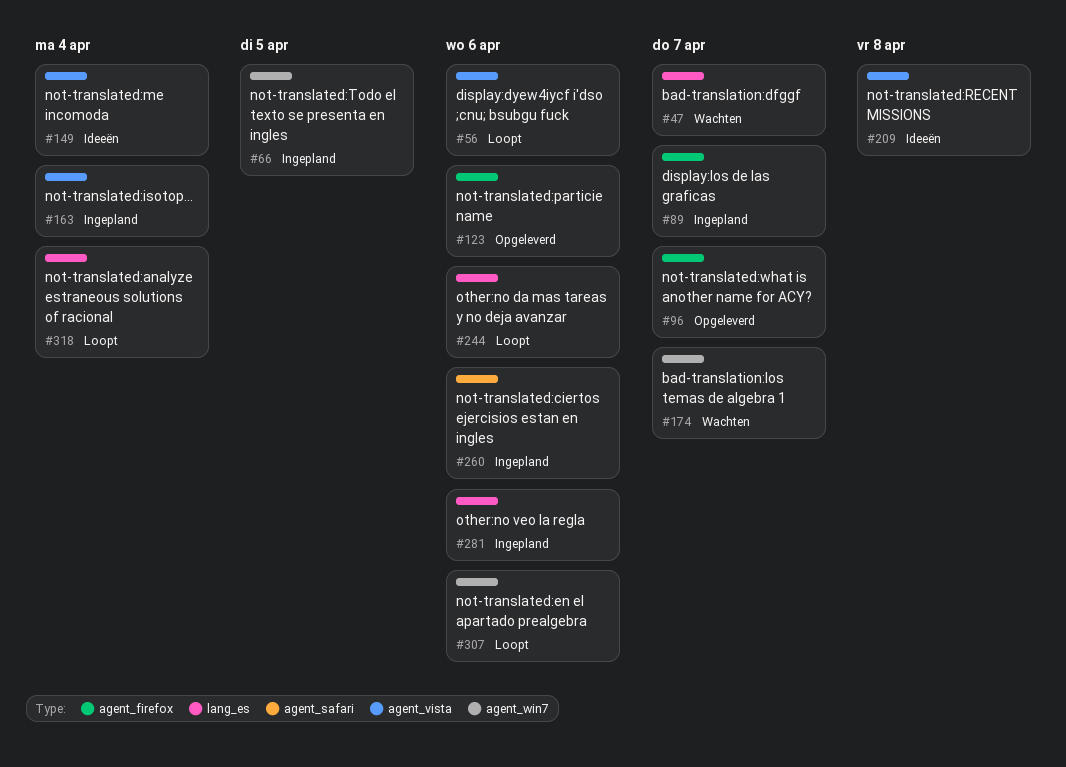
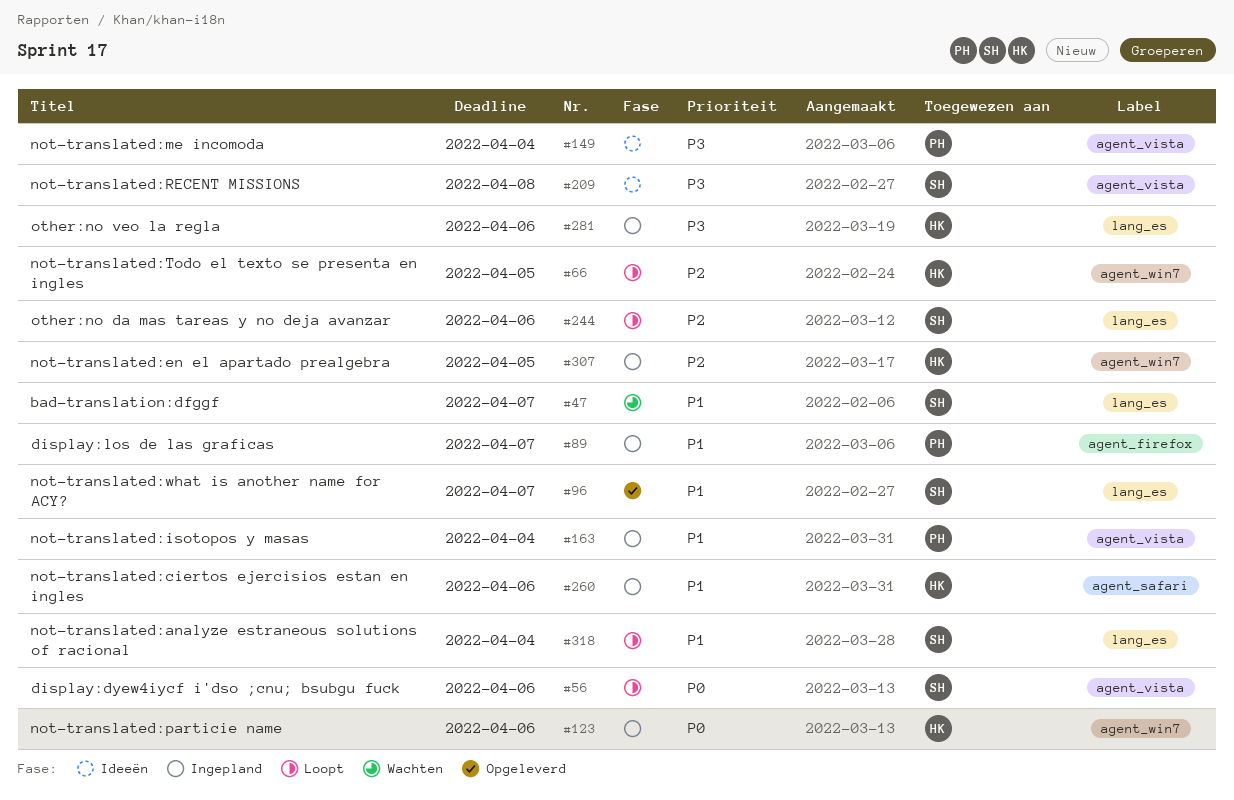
#66, status: Ingepland -> Loopt
#96, label: agent_firefox -> lang_es
#123, status: Opgeleverd -> Ingepland
#123, label: agent_firefox -> agent_win7
#174: present -> none
#307, status: Loopt -> Ingepland
#307, due: Apr 6 -> Apr 5

